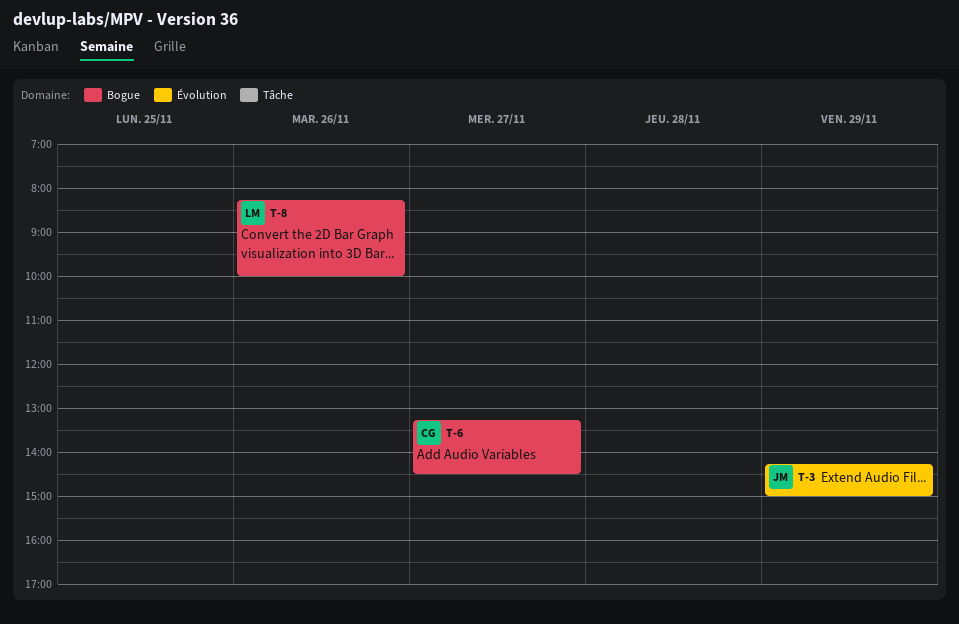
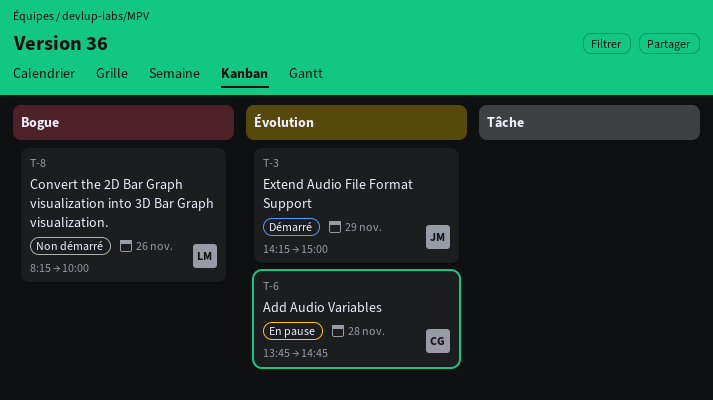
T-6, label: Bogue -> Évolution
T-6, day: Nov 27 -> Nov 28
T-6, begins: 13:15 -> 13:45
T-6, ends: 14:30 -> 14:45

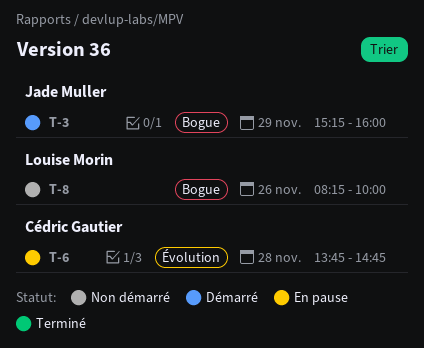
T-3, label: Évolution -> Bogue
T-3, begins: 14:15 -> 15:15
T-3, ends: 15:00 -> 16:00

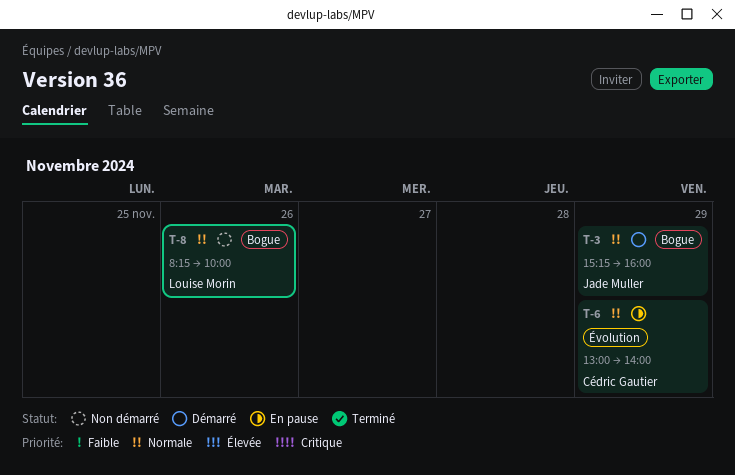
T-6, day: Nov 28 -> Nov 29
T-6, begins: 13:45 -> 13:00
T-6, ends: 14:45 -> 14:00

